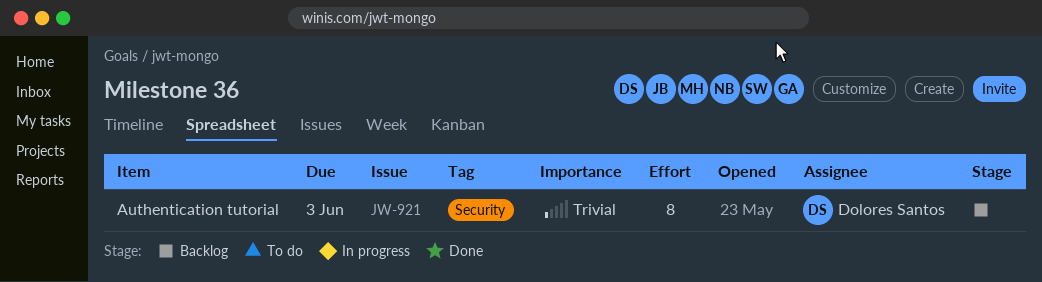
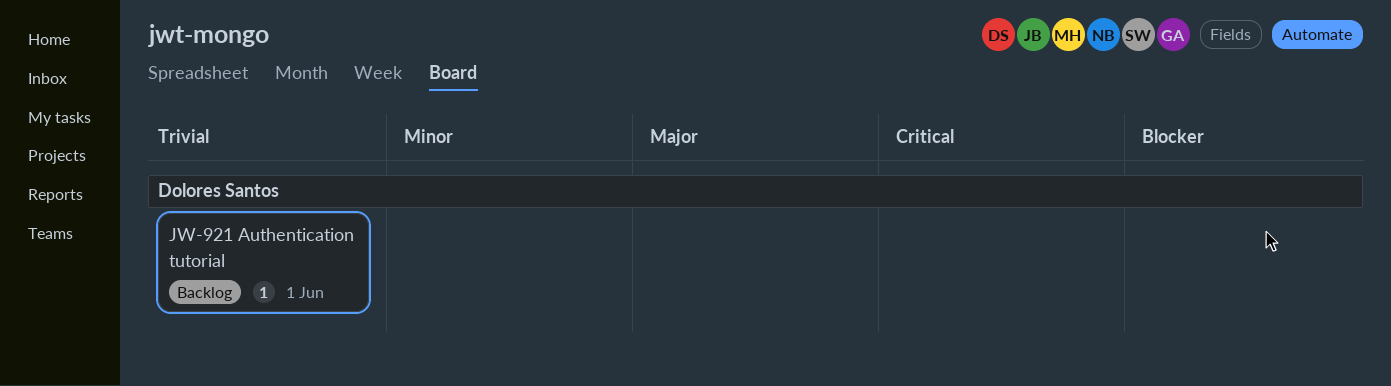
JW-921, estimate: 8 -> 1
JW-921, due: Jun 3 -> Jun 1

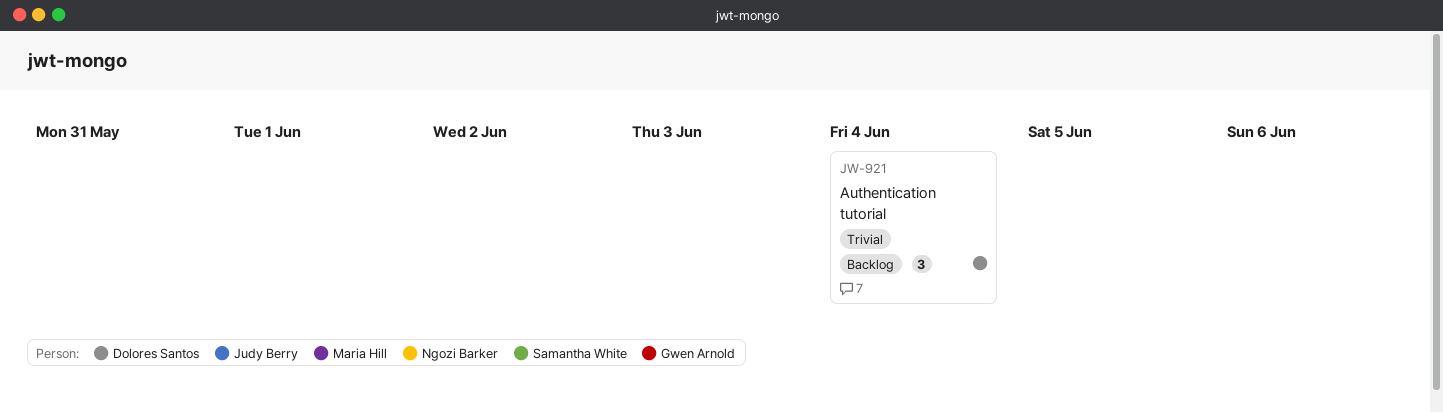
JW-921, estimate: 1 -> 3
JW-921, due: Jun 1 -> Jun 4

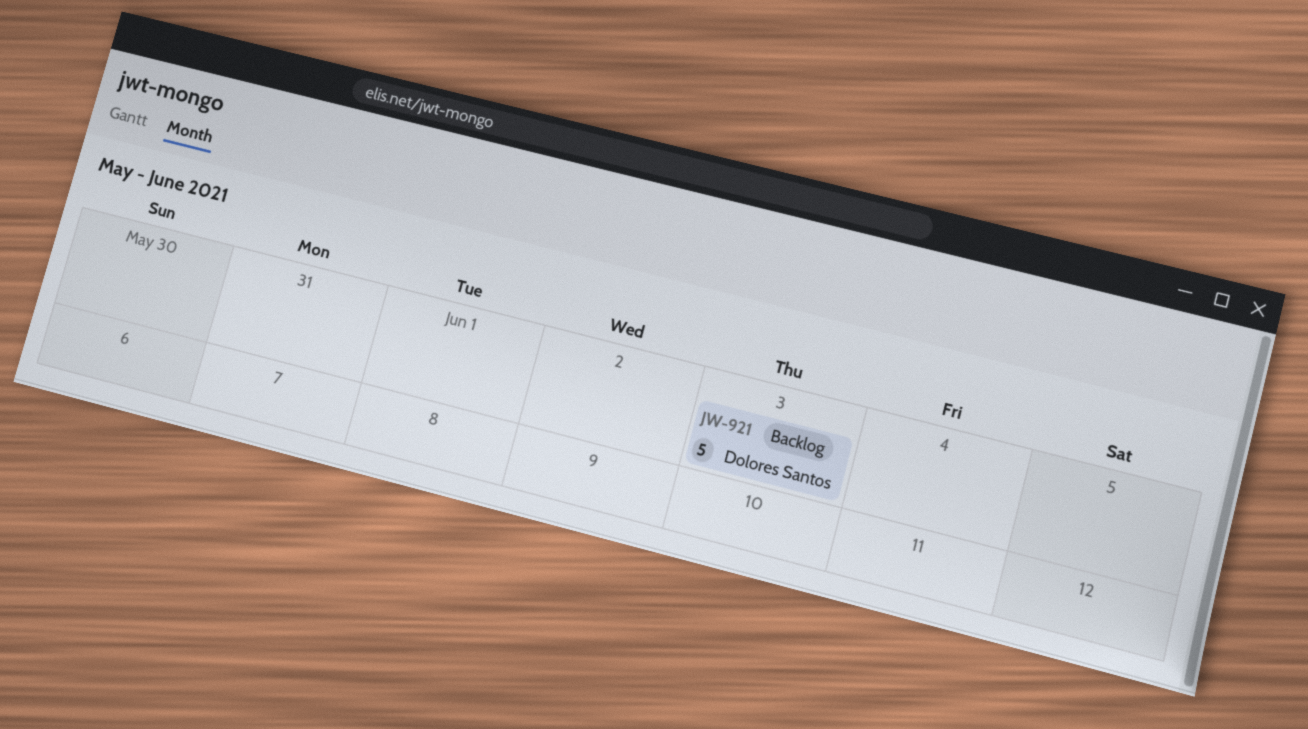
JW-921, estimate: 3 -> 5
JW-921, due: Jun 4 -> Jun 3

